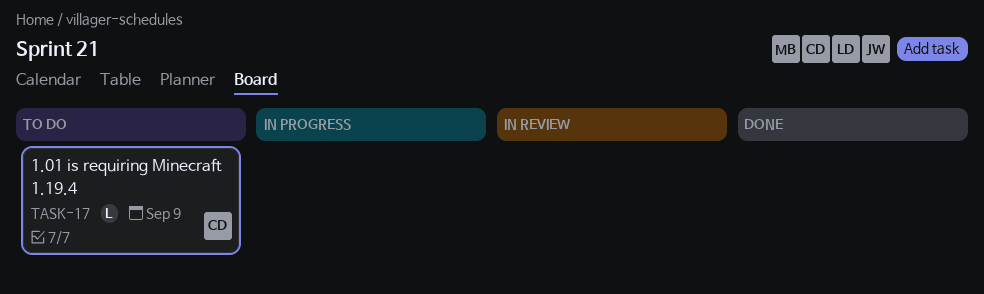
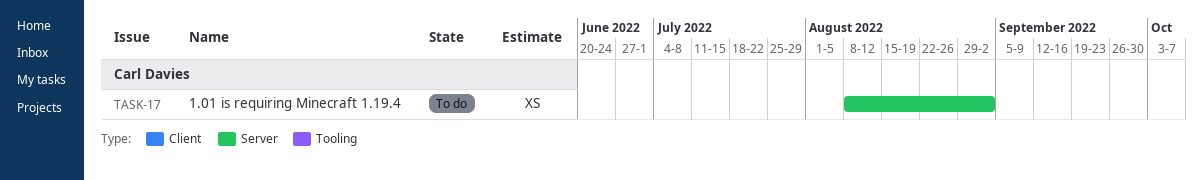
TASK-17, estimate: L -> XS
TASK-17, due: Sep 9 -> Sep 2

